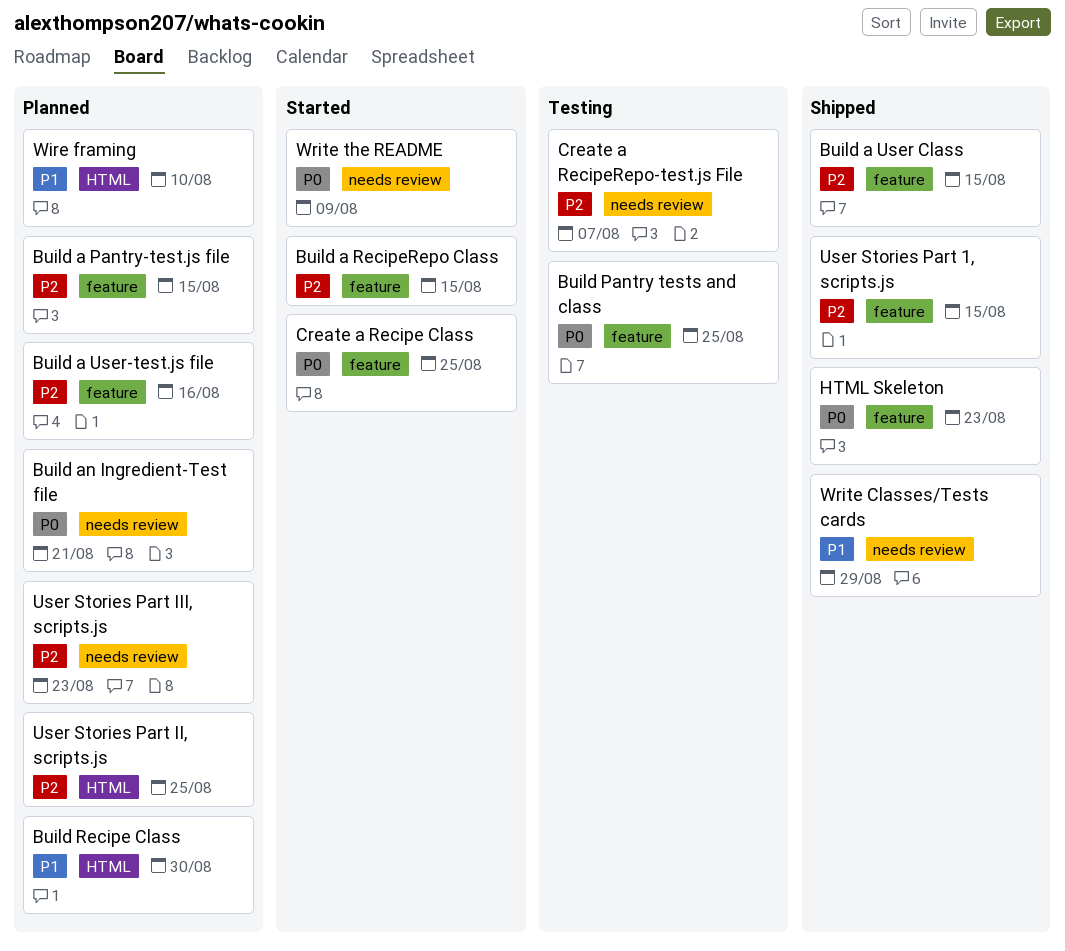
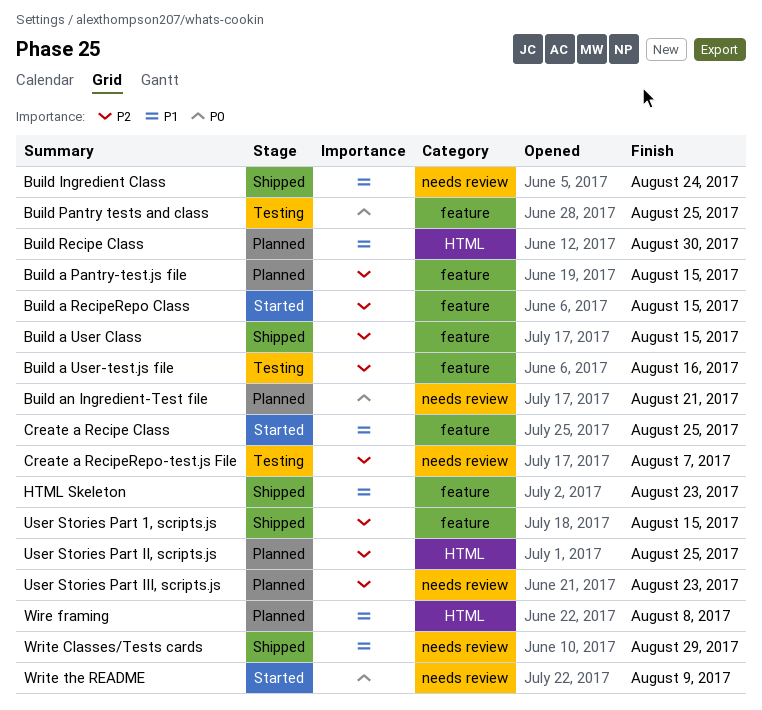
Build a User-test.js file, status: Planned -> Testing
Build Ingredient Class: none -> present
Create a Recipe Class, priority: P0 -> P1
HTML Skeleton, priority: P0 -> P1
Wire framing, due: Aug 10 -> Aug 8

